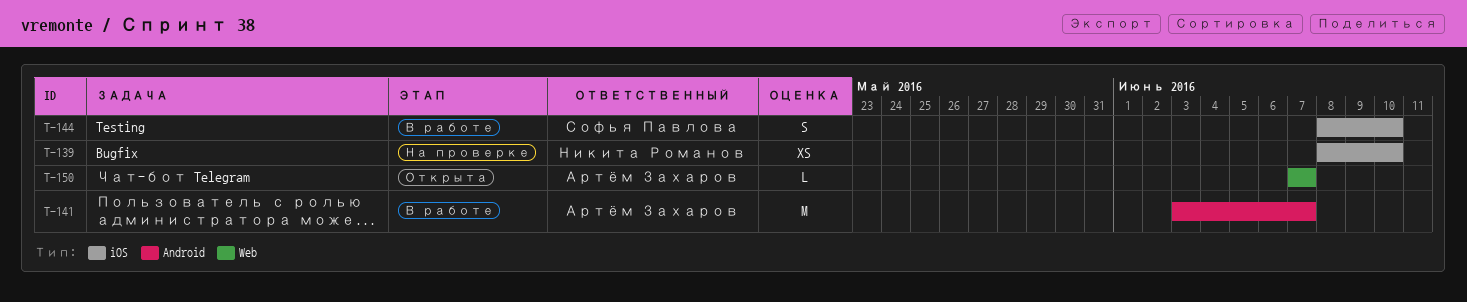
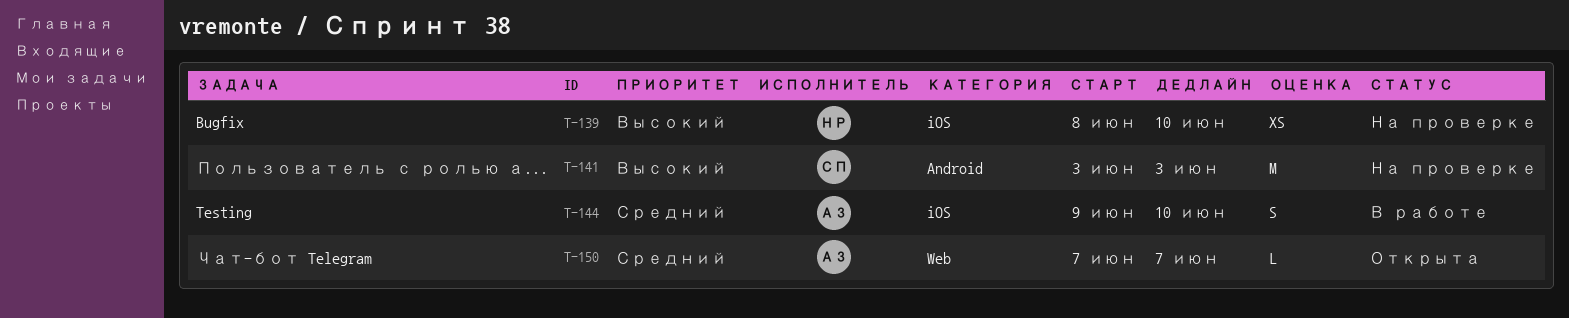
T-141, status: В работе -> На проверке
T-141, owner: Артём Захаров -> Софья Павлова
T-141, due: Jun 7 -> Jun 3
T-144, owner: Софья Павлова -> Артём Захаров
T-144, start: Jun 8 -> Jun 9

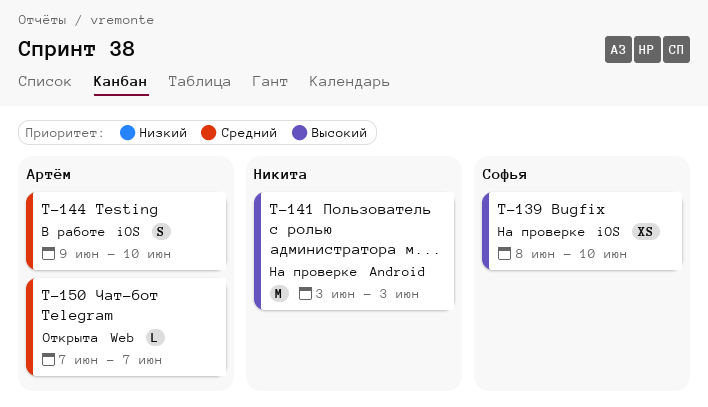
T-139, owner: Никита -> Софья
T-141, owner: Софья -> Никита

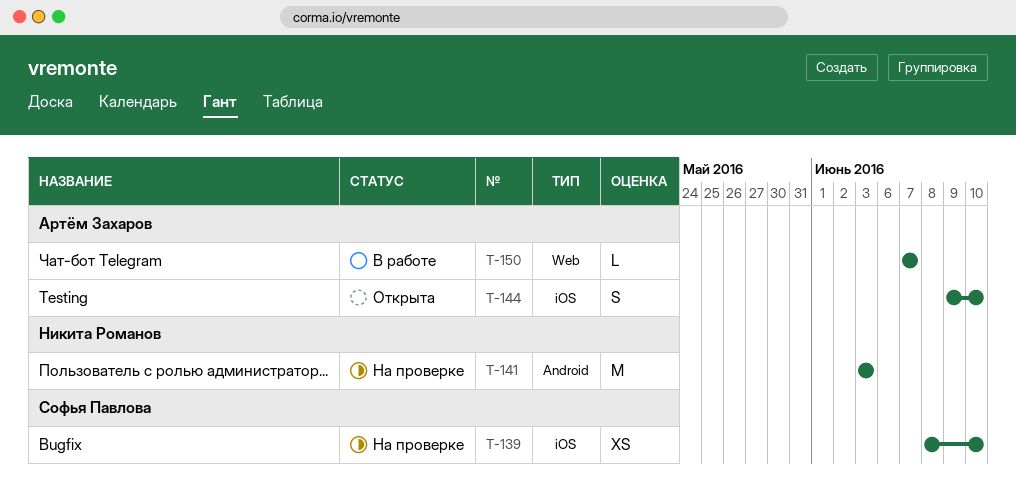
T-144, status: В работе -> Открыта
T-150, status: Открыта -> В работе

